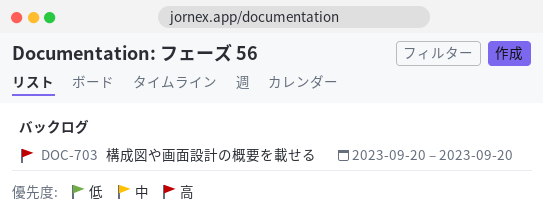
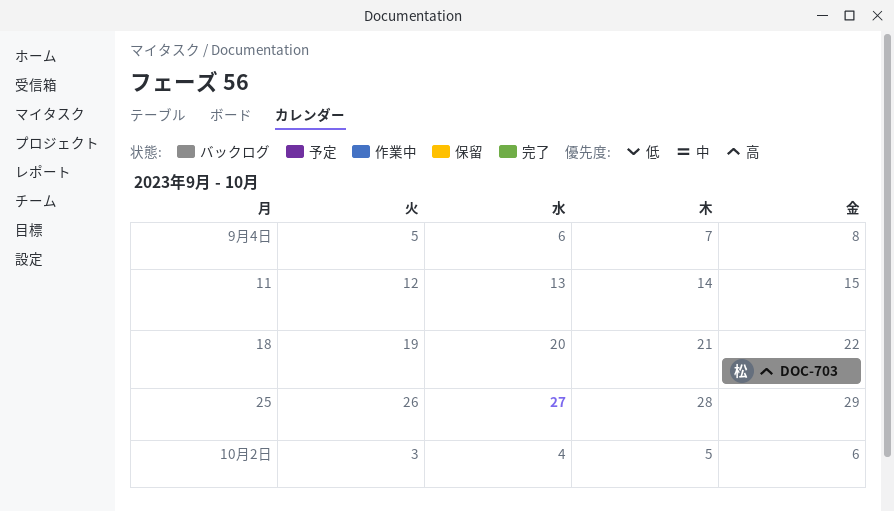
DOC-703, start: Sep 20 -> Sep 22
DOC-703, due: Sep 20 -> Sep 22

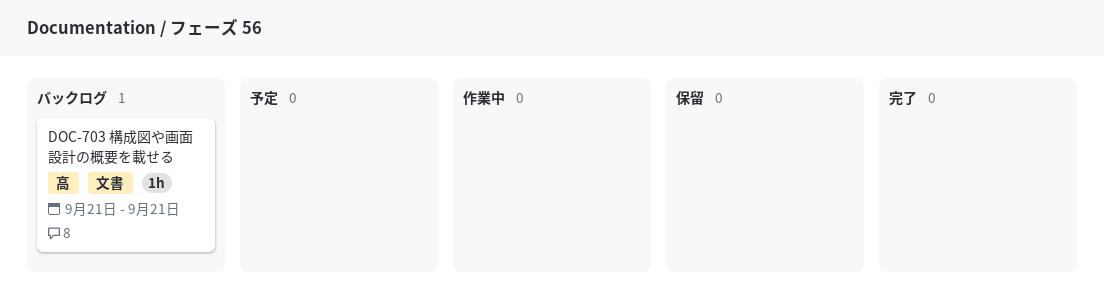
DOC-703, start: Sep 22 -> Sep 21
DOC-703, due: Sep 22 -> Sep 21

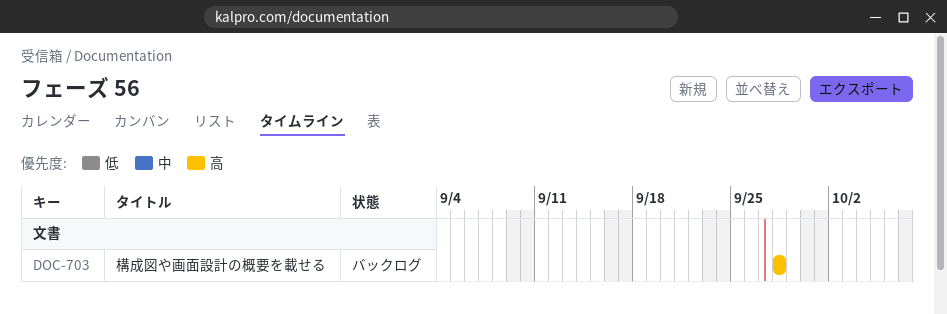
DOC-703, start: Sep 21 -> Sep 28
DOC-703, due: Sep 21 -> Sep 28

